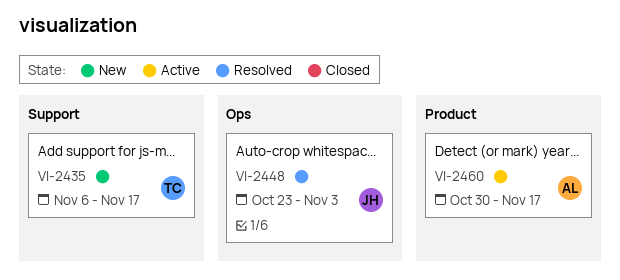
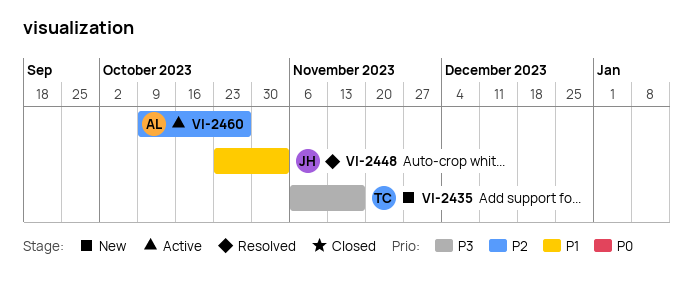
VI-2460, start: Oct 30 -> Oct 9
VI-2460, due: Nov 17 -> Oct 27

